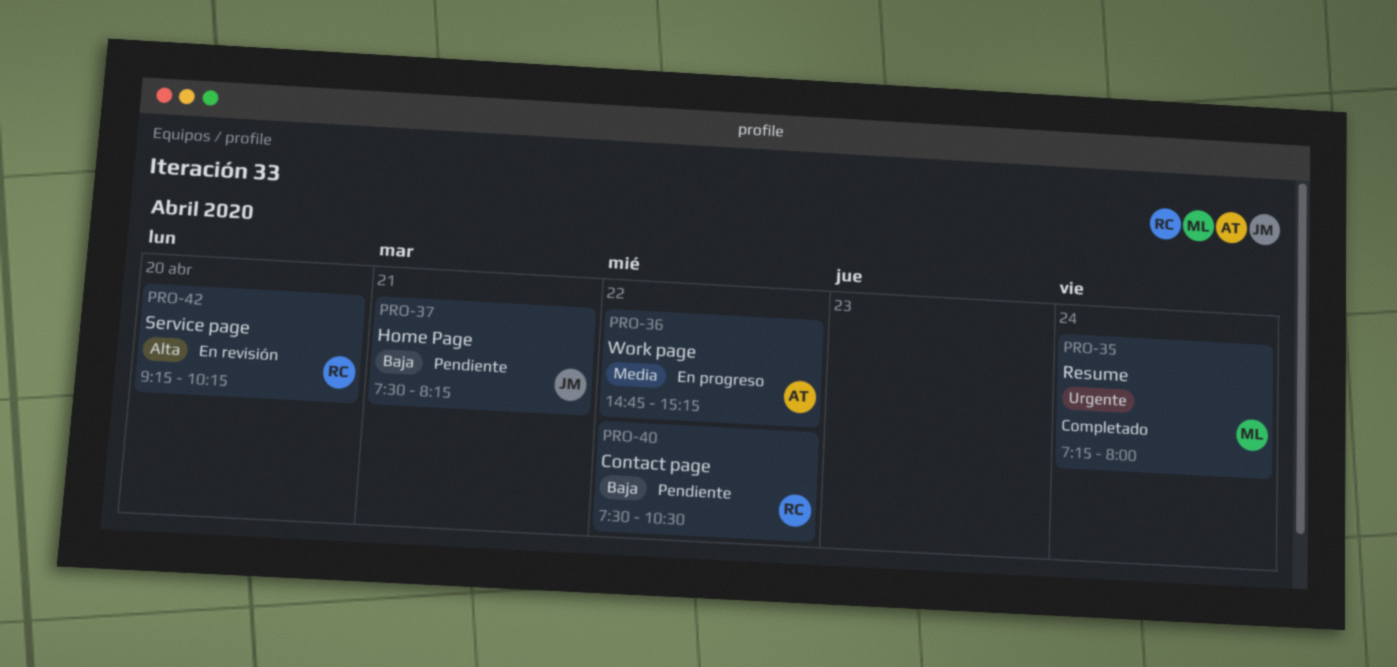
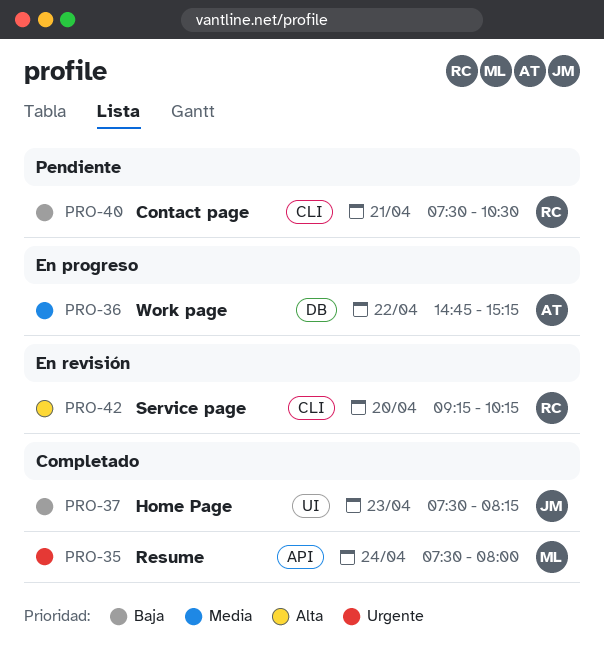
PRO-35, begins: 07:15 -> 07:30
PRO-37, status: Pendiente -> Completado
PRO-37, day: Apr 21 -> Apr 23
PRO-40, day: Apr 22 -> Apr 21

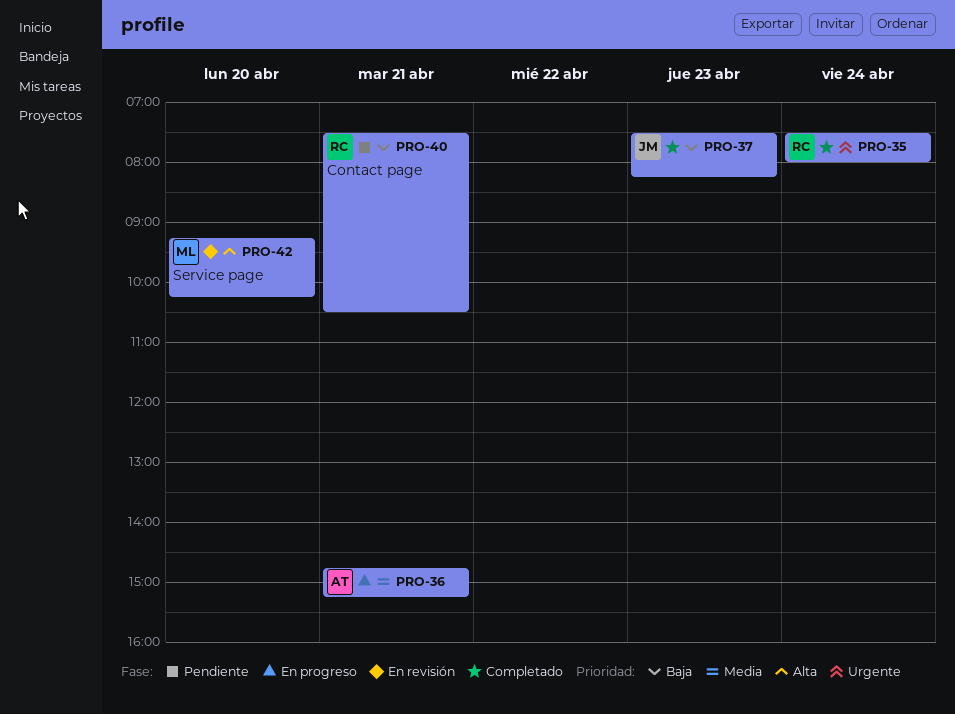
PRO-35, owner: ML -> RC
PRO-36, day: Apr 22 -> Apr 21
PRO-42, owner: RC -> ML

